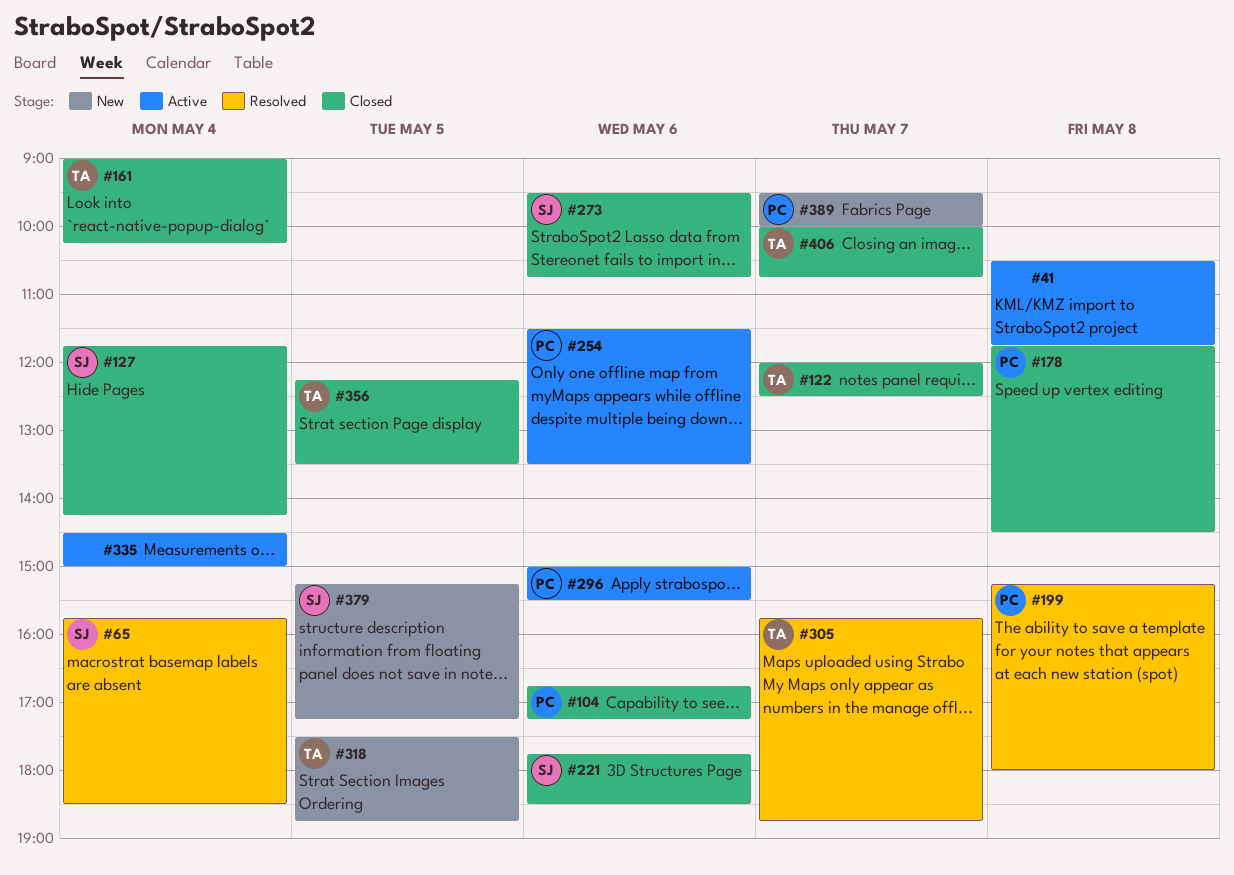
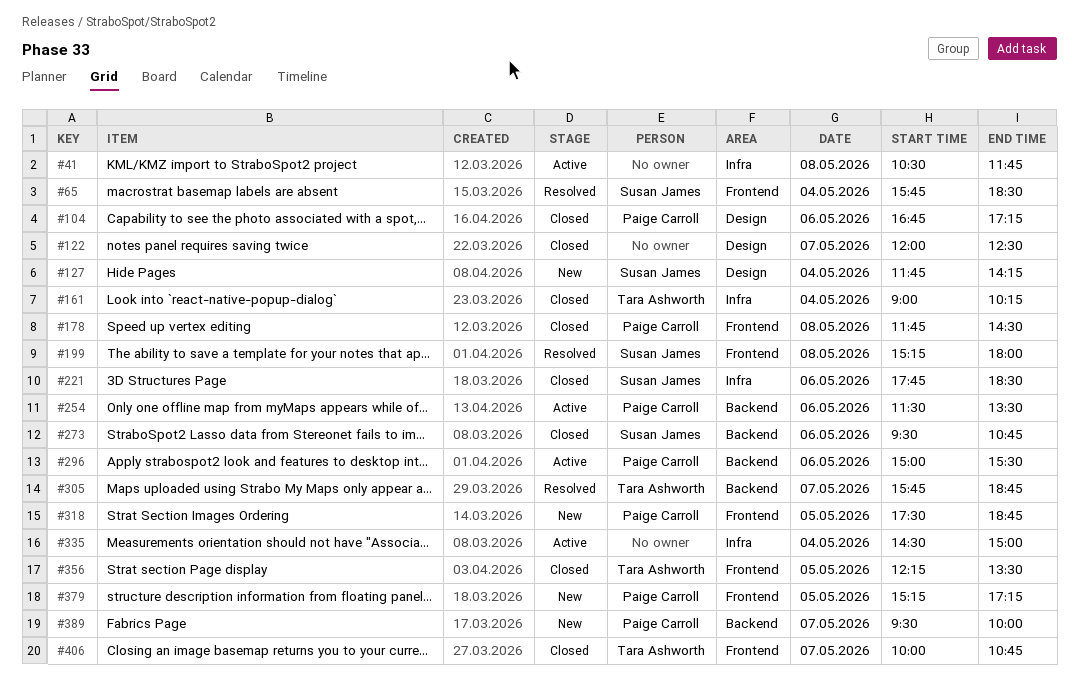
#122, owner: Tara Ashworth -> none
#127, status: Closed -> New
#199, owner: Paige Carroll -> Susan James
#318, owner: Tara Ashworth -> Paige Carroll
#379, owner: Susan James -> Paige Carroll

